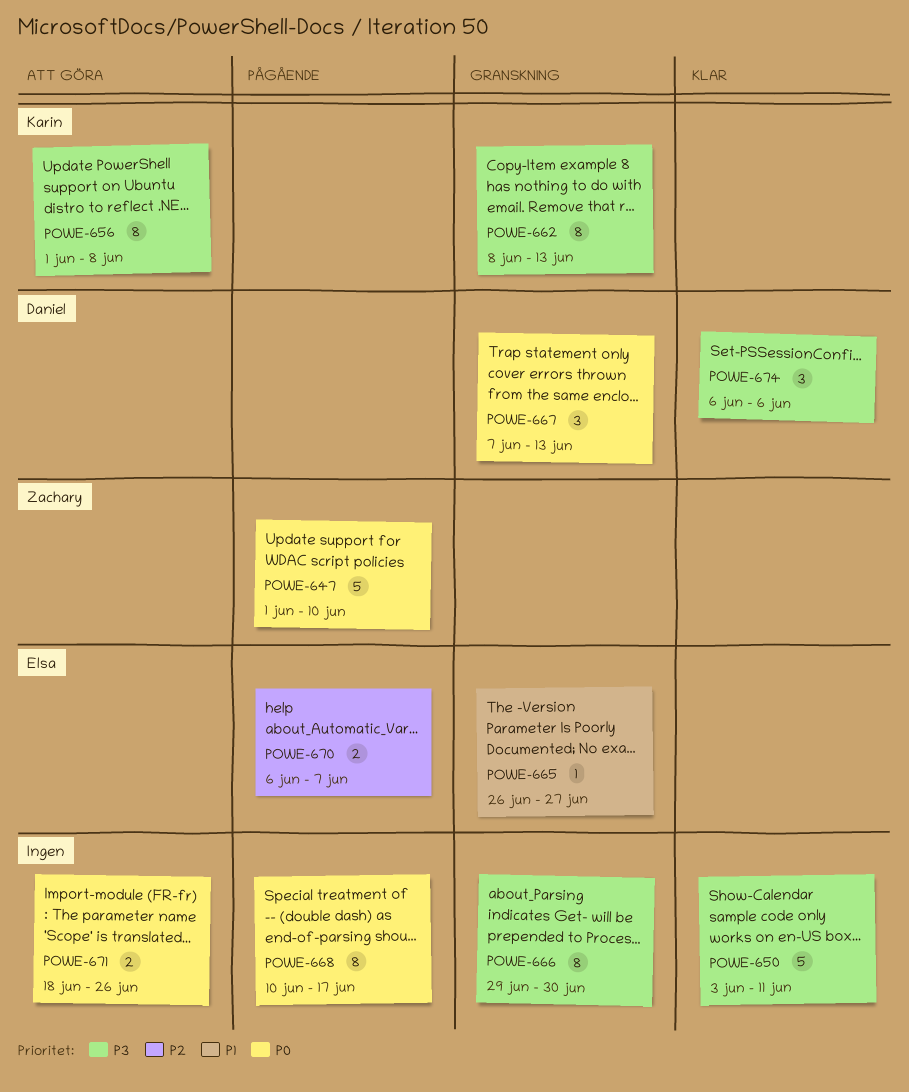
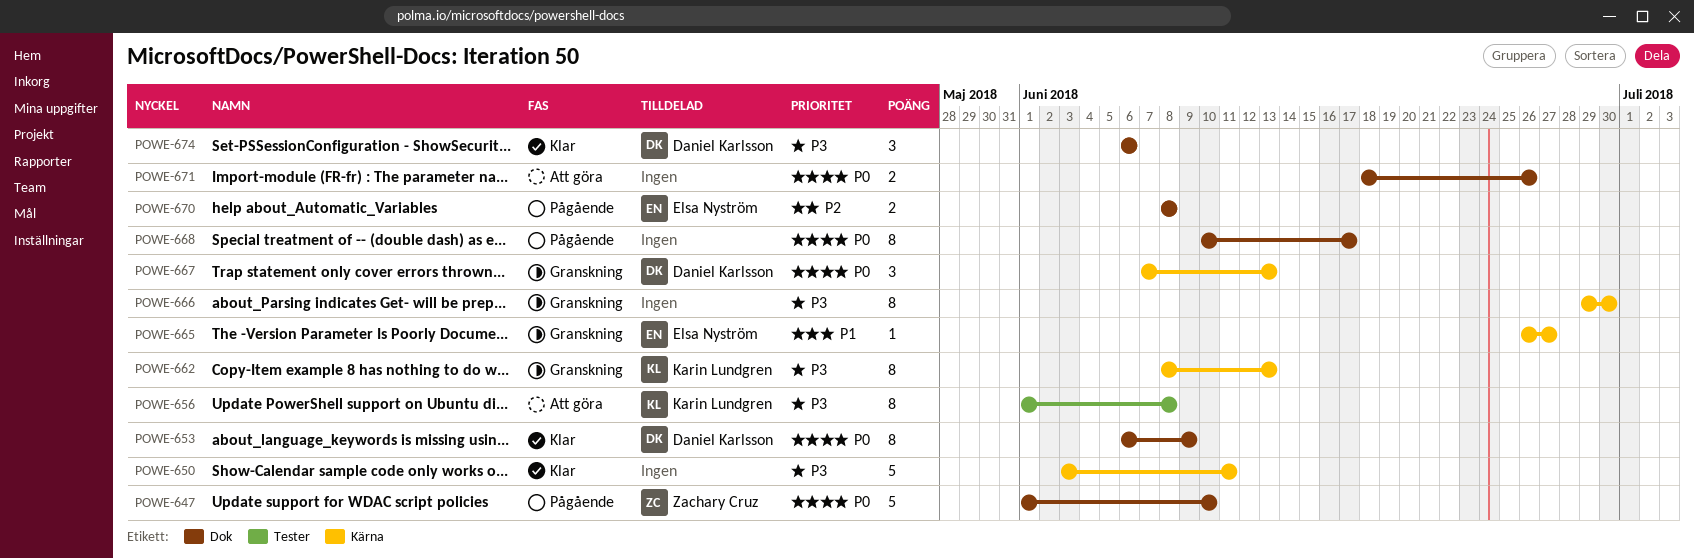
POWE-653: none -> present
POWE-670, start: Jun 6 -> Jun 8
POWE-670, due: Jun 7 -> Jun 8

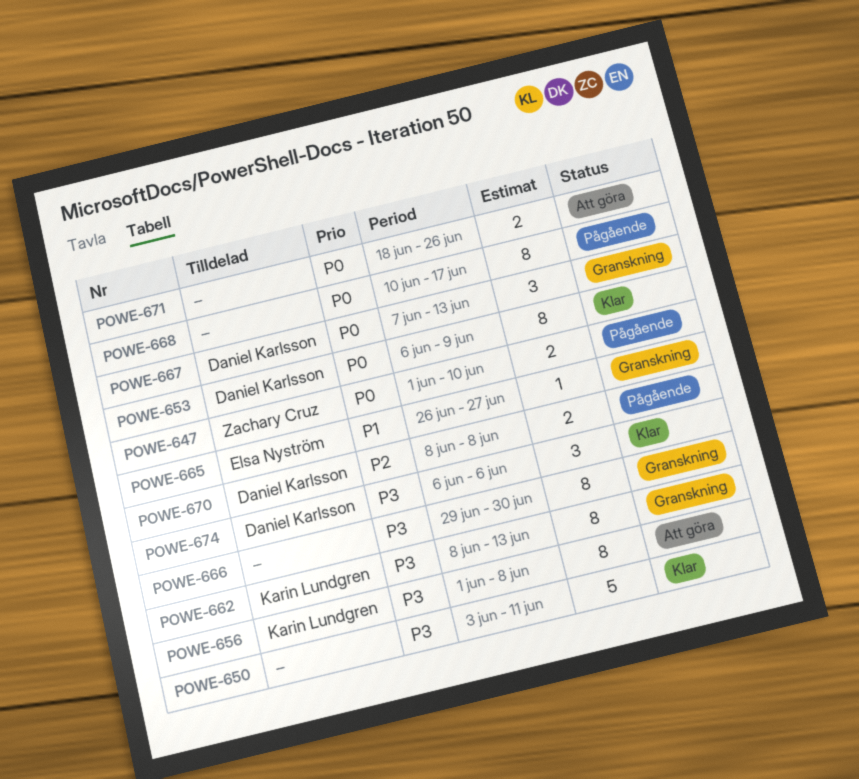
POWE-647, estimate: 5 -> 2
POWE-670, owner: Elsa Nyström -> Daniel Karlsson

